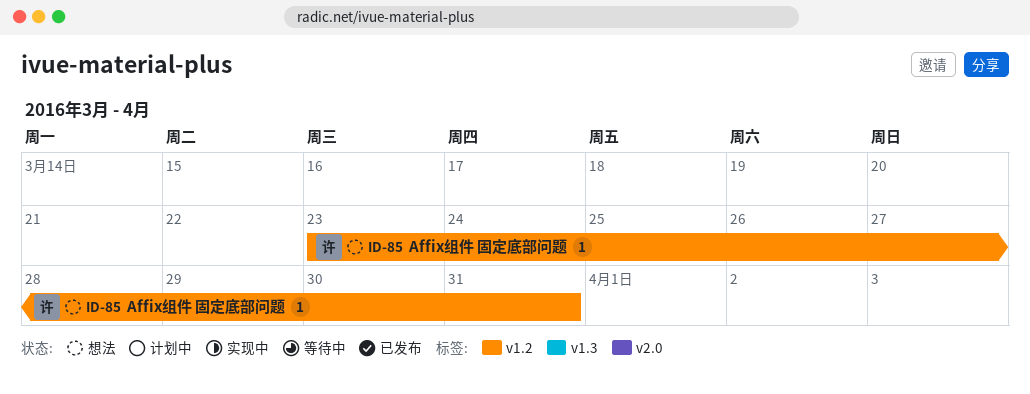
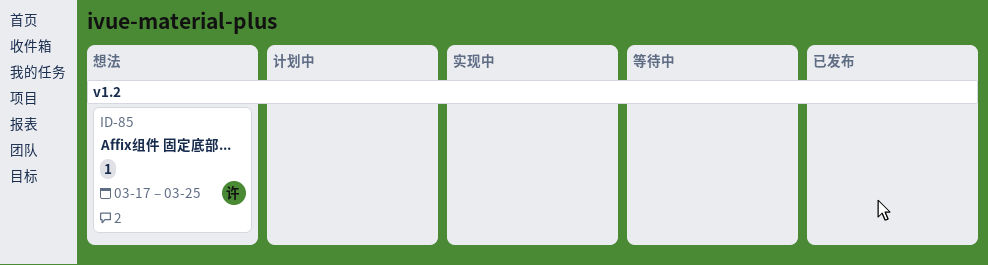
ID-85, start: Mar 23 -> Mar 17
ID-85, due: Mar 31 -> Mar 25

